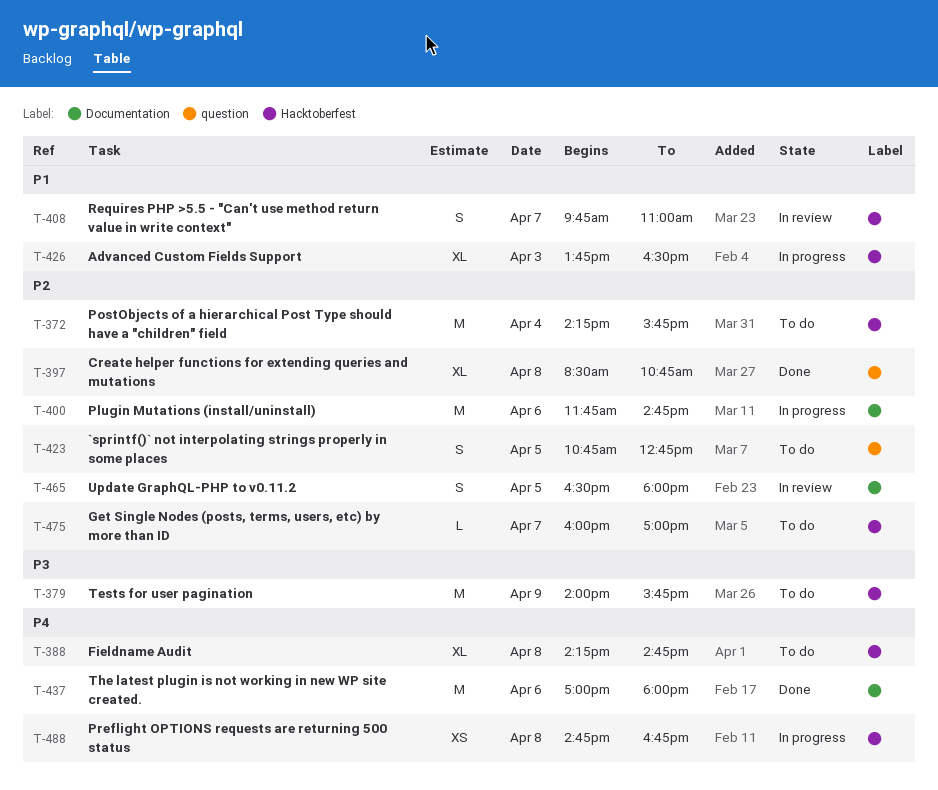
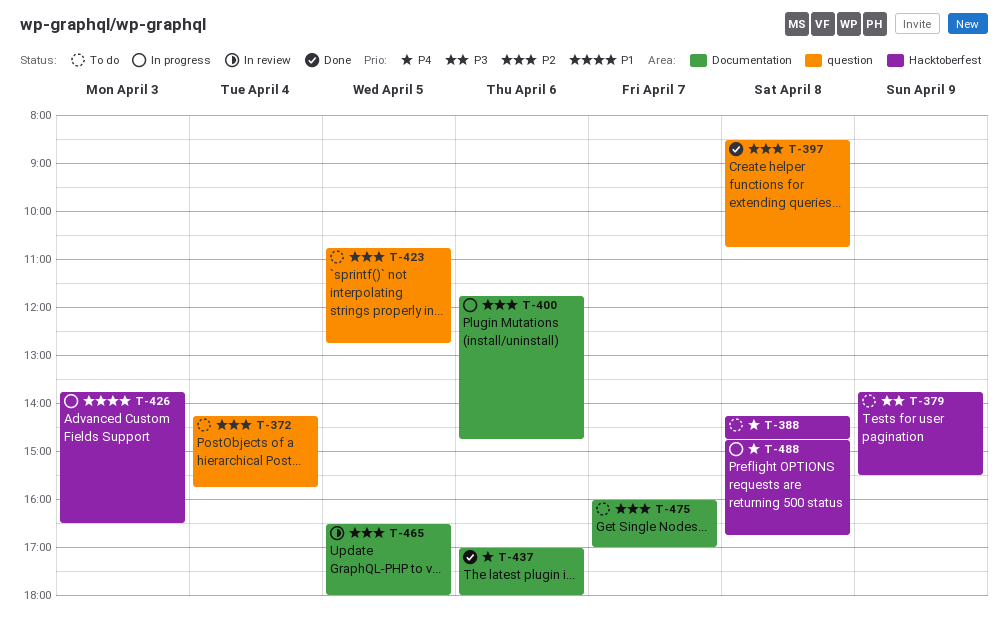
T-372, label: Hacktoberfest -> question
T-379, begins: 14:00 -> 13:45
T-379, ends: 15:45 -> 15:30
T-408: present -> none
T-475, label: Hacktoberfest -> Documentation

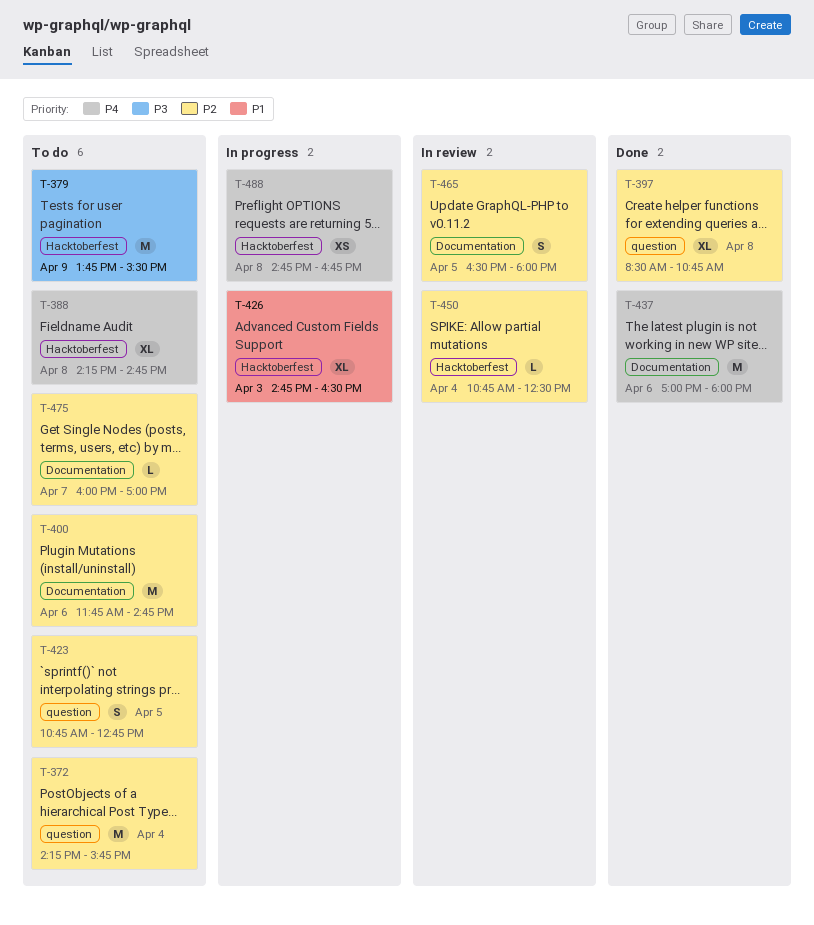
T-400, status: In progress -> To do
T-426, begins: 13:45 -> 14:45
T-450: none -> present

